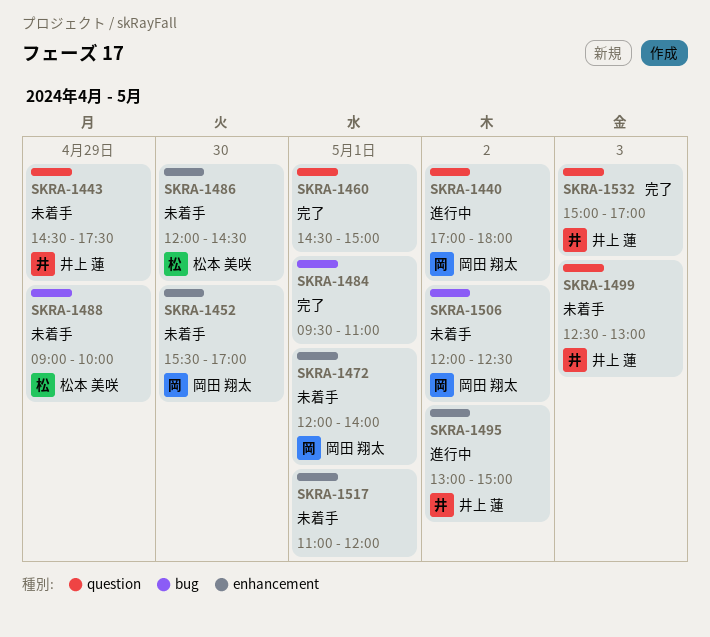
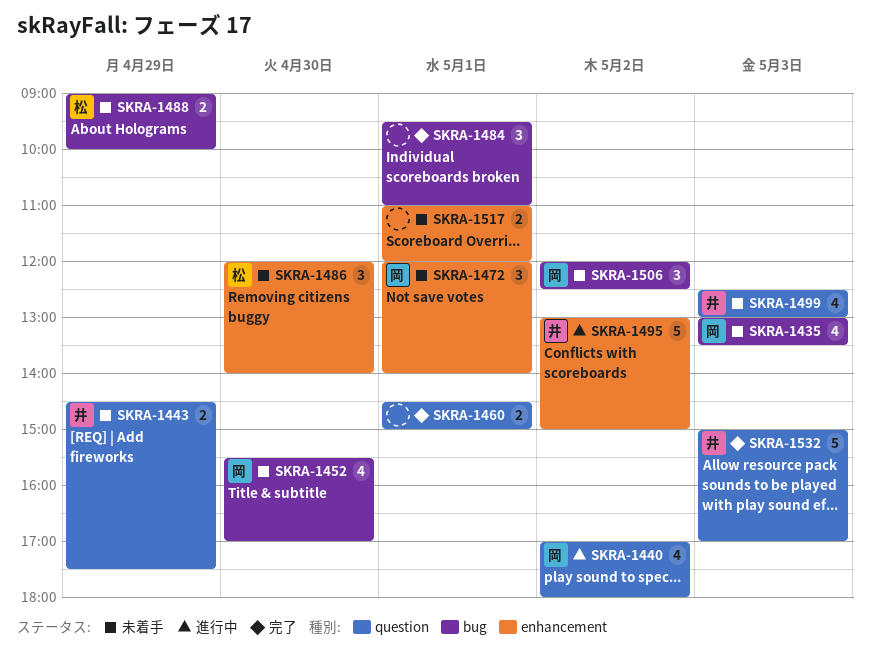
SKRA-1435: none -> present
SKRA-1452, label: enhancement -> bug
SKRA-1486, ends: 14:30 -> 14:00

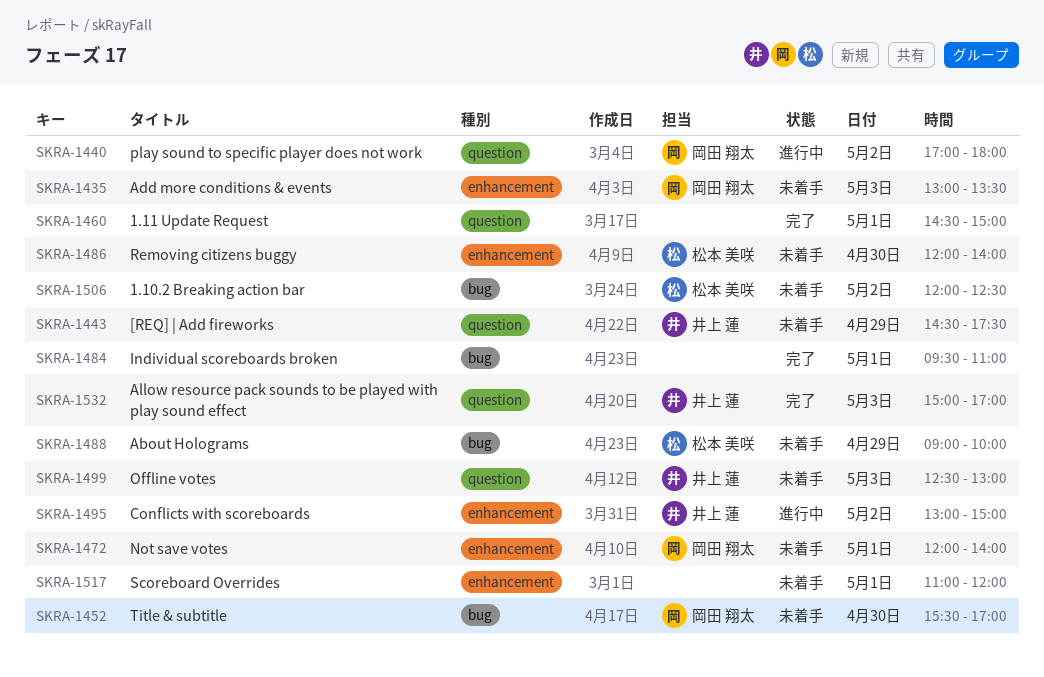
SKRA-1435, label: bug -> enhancement
SKRA-1506, owner: 岡田 翔太 -> 松本 美咲

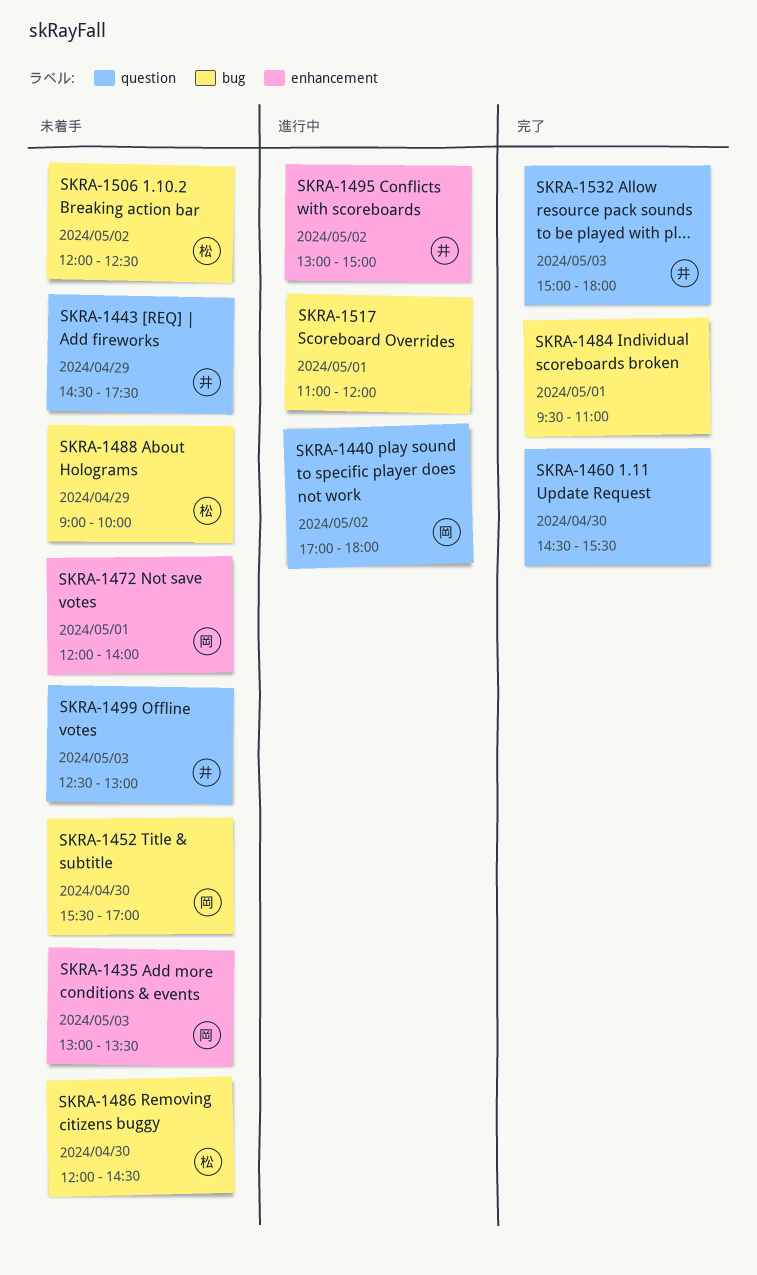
SKRA-1460, day: May 1 -> Apr 30
SKRA-1460, ends: 15:00 -> 15:30
SKRA-1486, label: enhancement -> bug
SKRA-1486, ends: 14:00 -> 14:30
SKRA-1517, status: 未着手 -> 進行中
SKRA-1517, label: enhancement -> bug
SKRA-1532, ends: 17:00 -> 18:00

